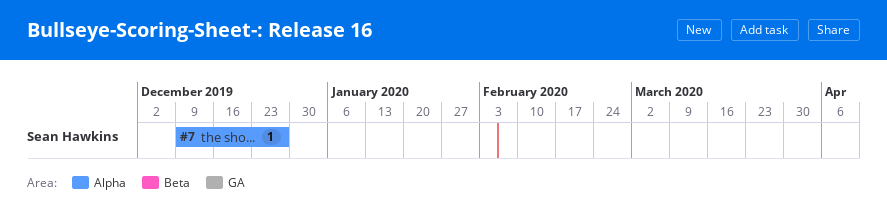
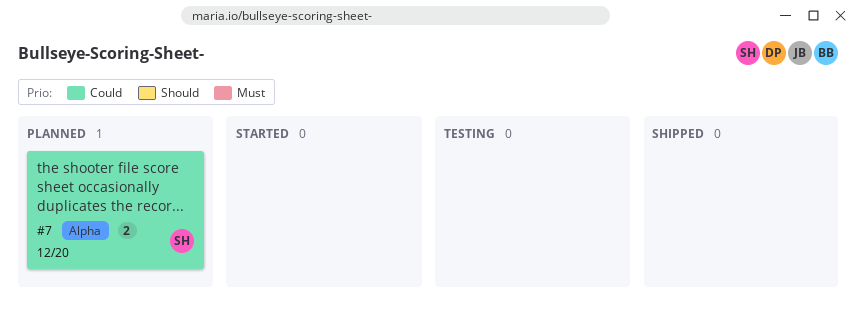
#7, estimate: 1 -> 2
#7, due: Dec 27 -> Dec 20

